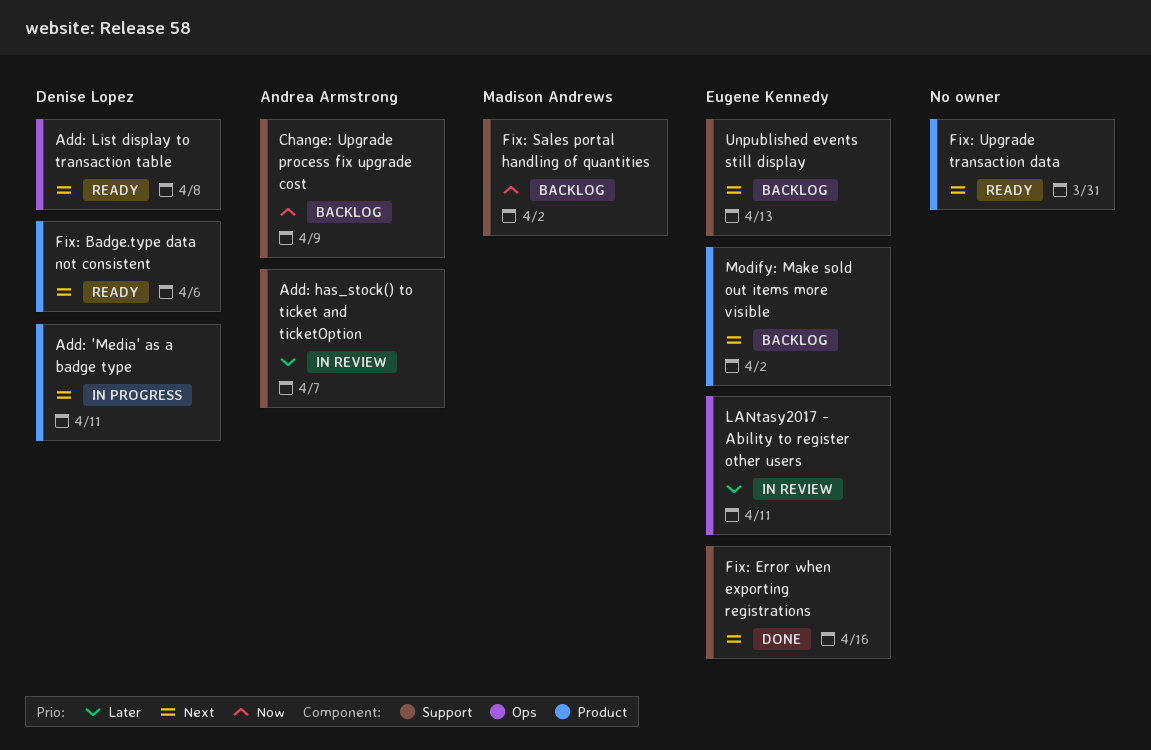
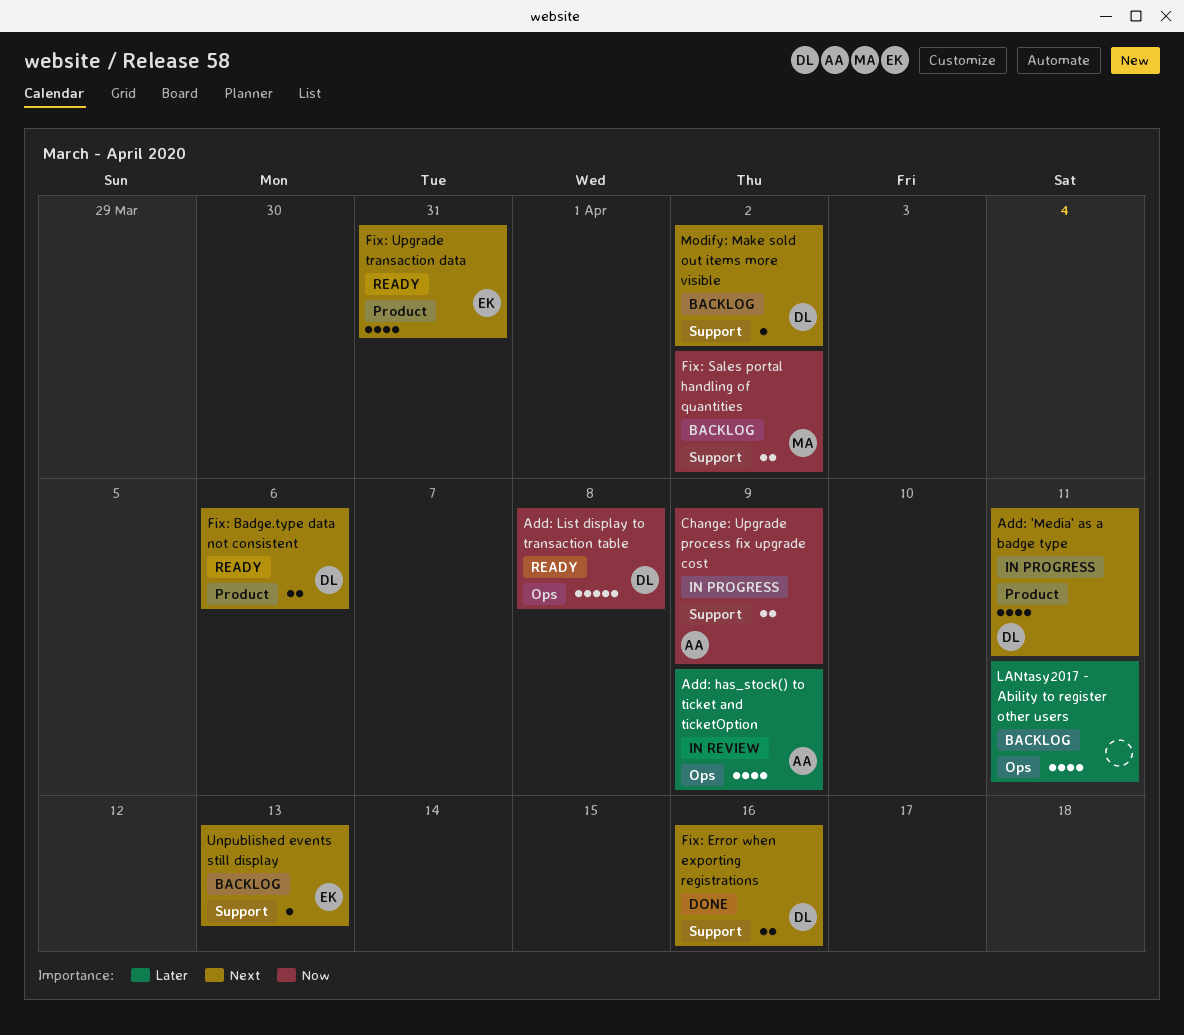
Add: has_stock() to ticket and ticketOption, label: Support -> Ops
Add: has_stock() to ticket and ticketOption, due: Apr 7 -> Apr 9
Add: List display to transaction table, priority: Next -> Now
Change: Upgrade process fix upgrade cost, status: Backlog -> In progress
Fix: Error when exporting registrations, owner: Eugene Kennedy -> Denise Lopez
Fix: Upgrade transaction data, owner: none -> Eugene Kennedy
LANtasy2017 - Ability to register other users, status: In review -> Backlog
LANtasy2017 - Ability to register other users, owner: Eugene Kennedy -> none
Modify: Make sold out items more visible, owner: Eugene Kennedy -> Denise Lopez
Modify: Make sold out items more visible, label: Product -> Support

